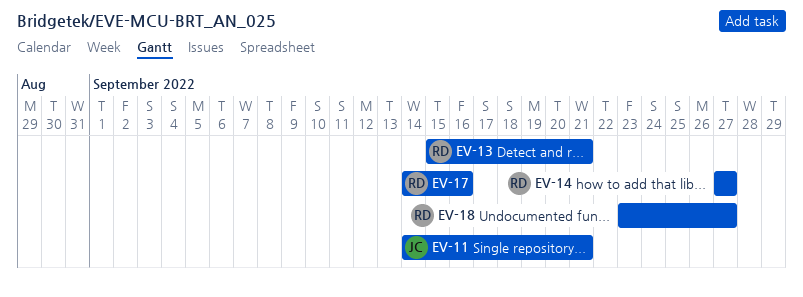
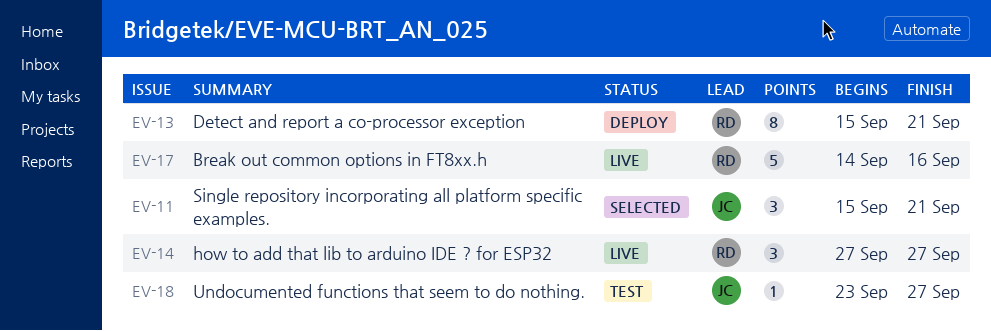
EV-11, start: Sep 14 -> Sep 15
EV-18, owner: RD -> JC

